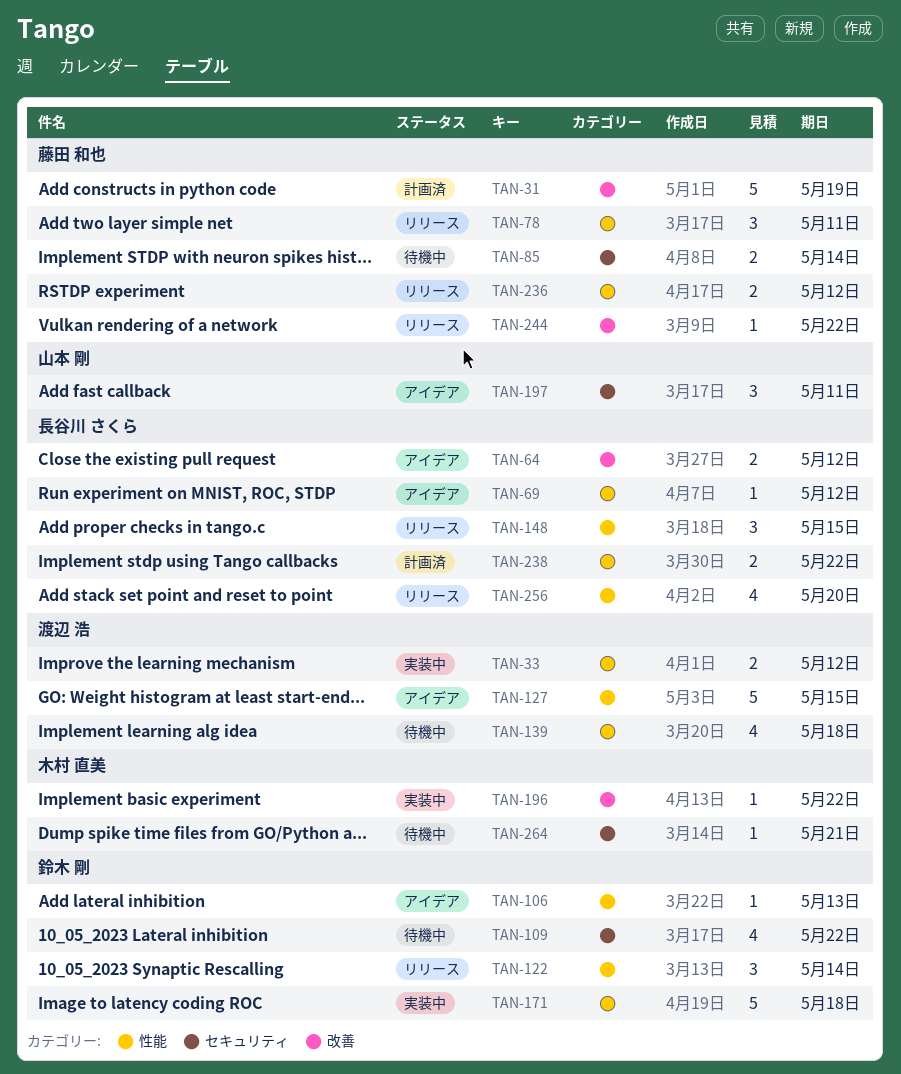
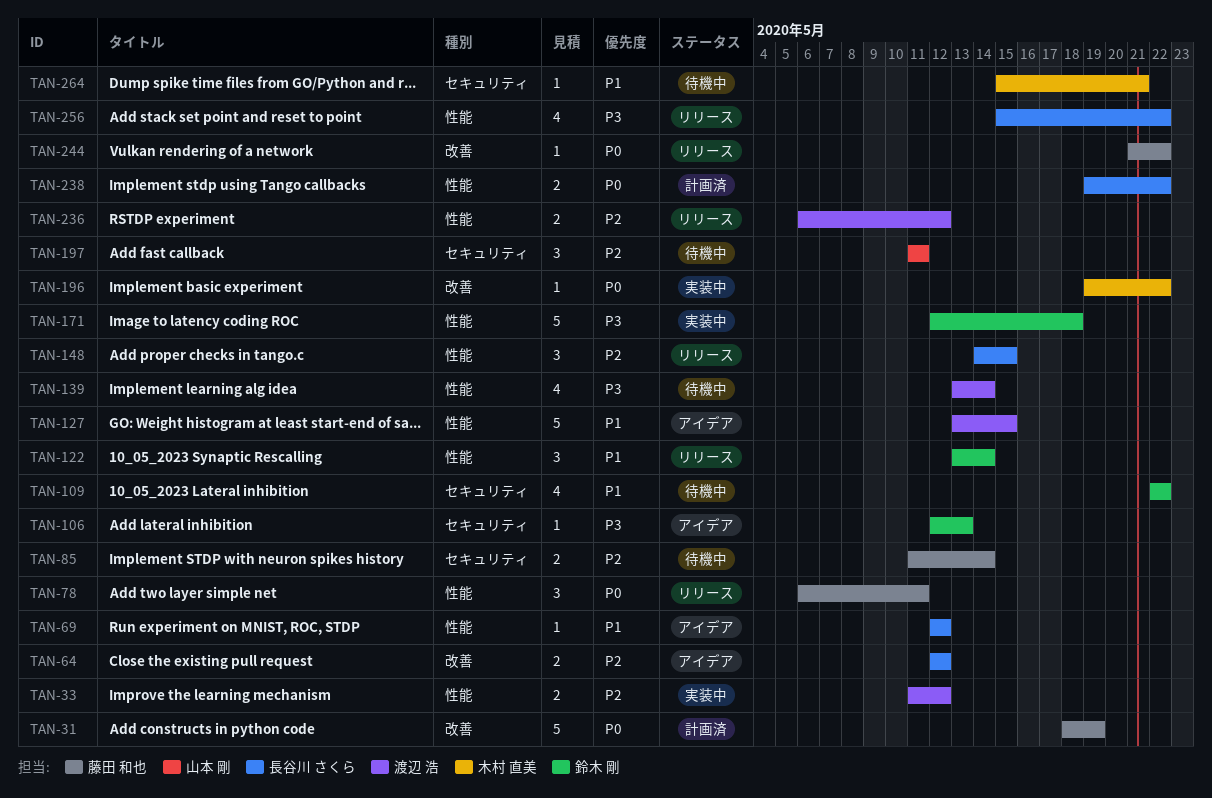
TAN-106, label: 性能 -> セキュリティ
TAN-139, due: May 18 -> May 14
TAN-197, status: アイデア -> 待機中
TAN-236, owner: 藤田 和也 -> 渡辺 浩
TAN-256, due: May 20 -> May 22

